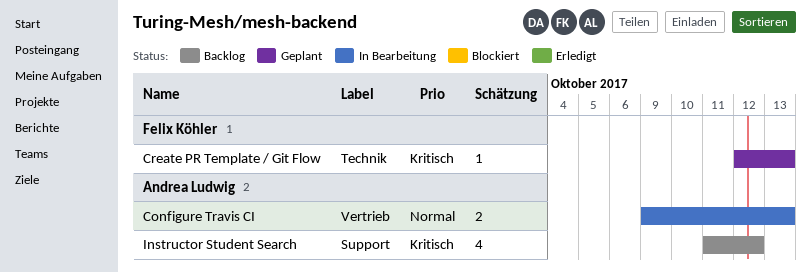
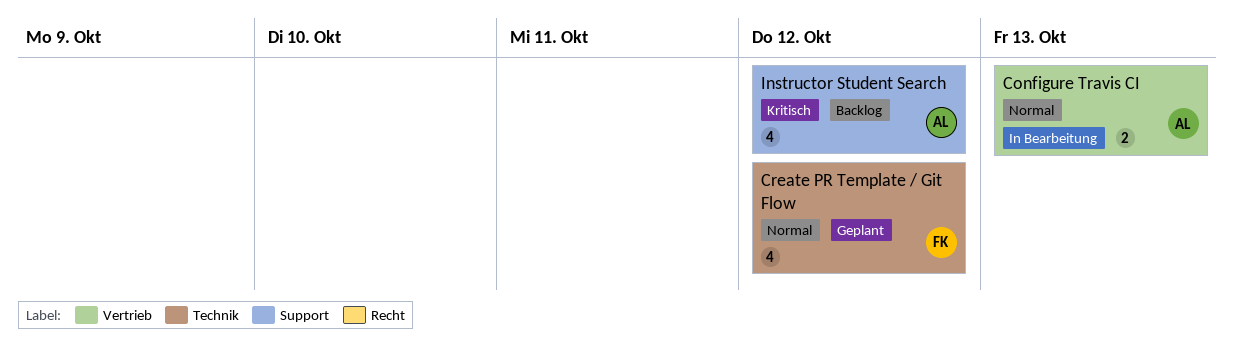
Create PR Template / Git Flow, priority: Kritisch -> Normal
Create PR Template / Git Flow, estimate: 1 -> 4
Create PR Template / Git Flow, due: Oct 13 -> Oct 12

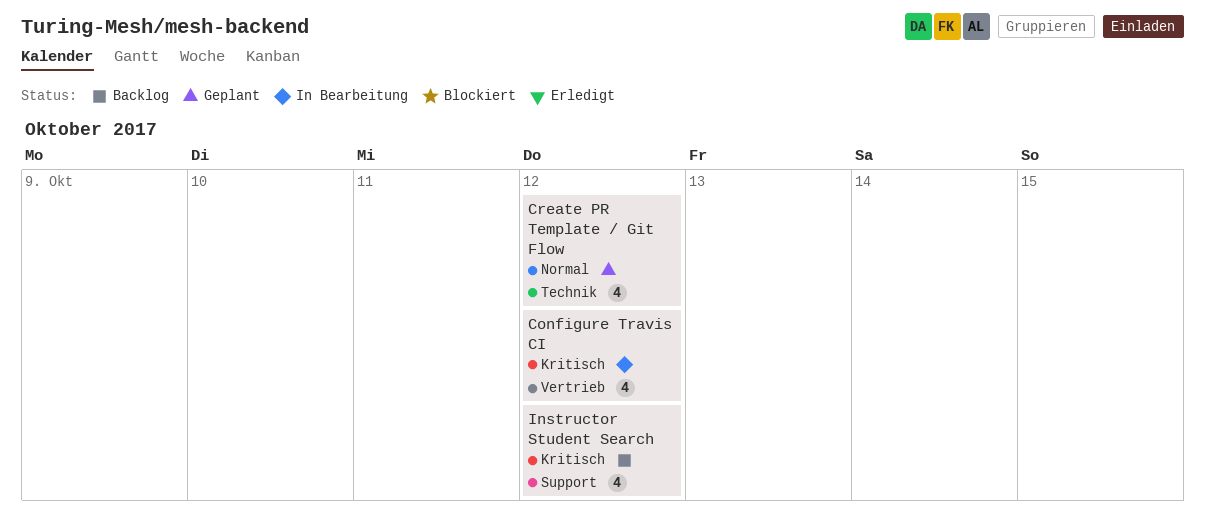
Configure Travis CI, priority: Normal -> Kritisch
Configure Travis CI, estimate: 2 -> 4
Configure Travis CI, due: Oct 13 -> Oct 12

